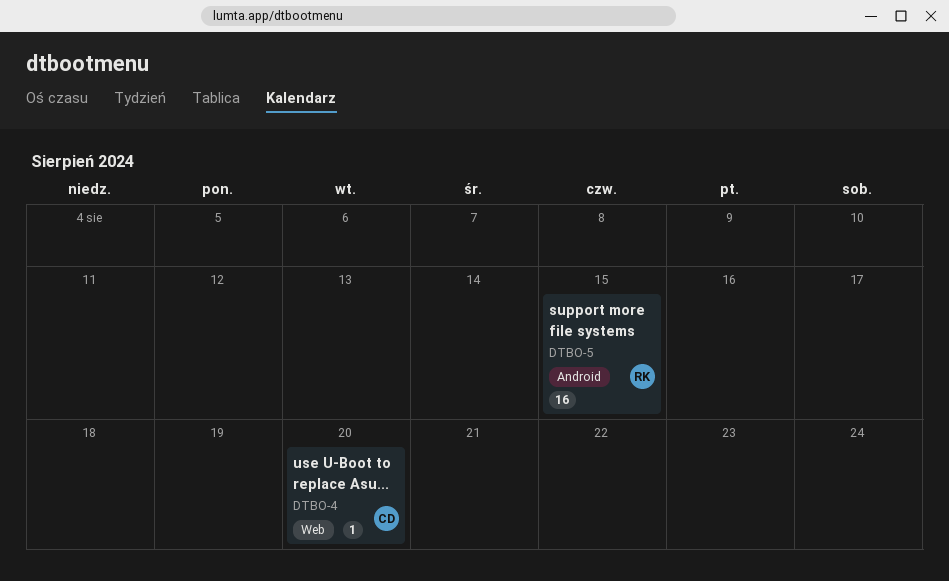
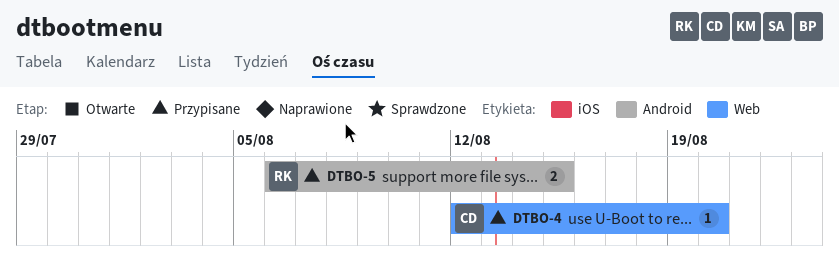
DTBO-5, estimate: 16 -> 2

